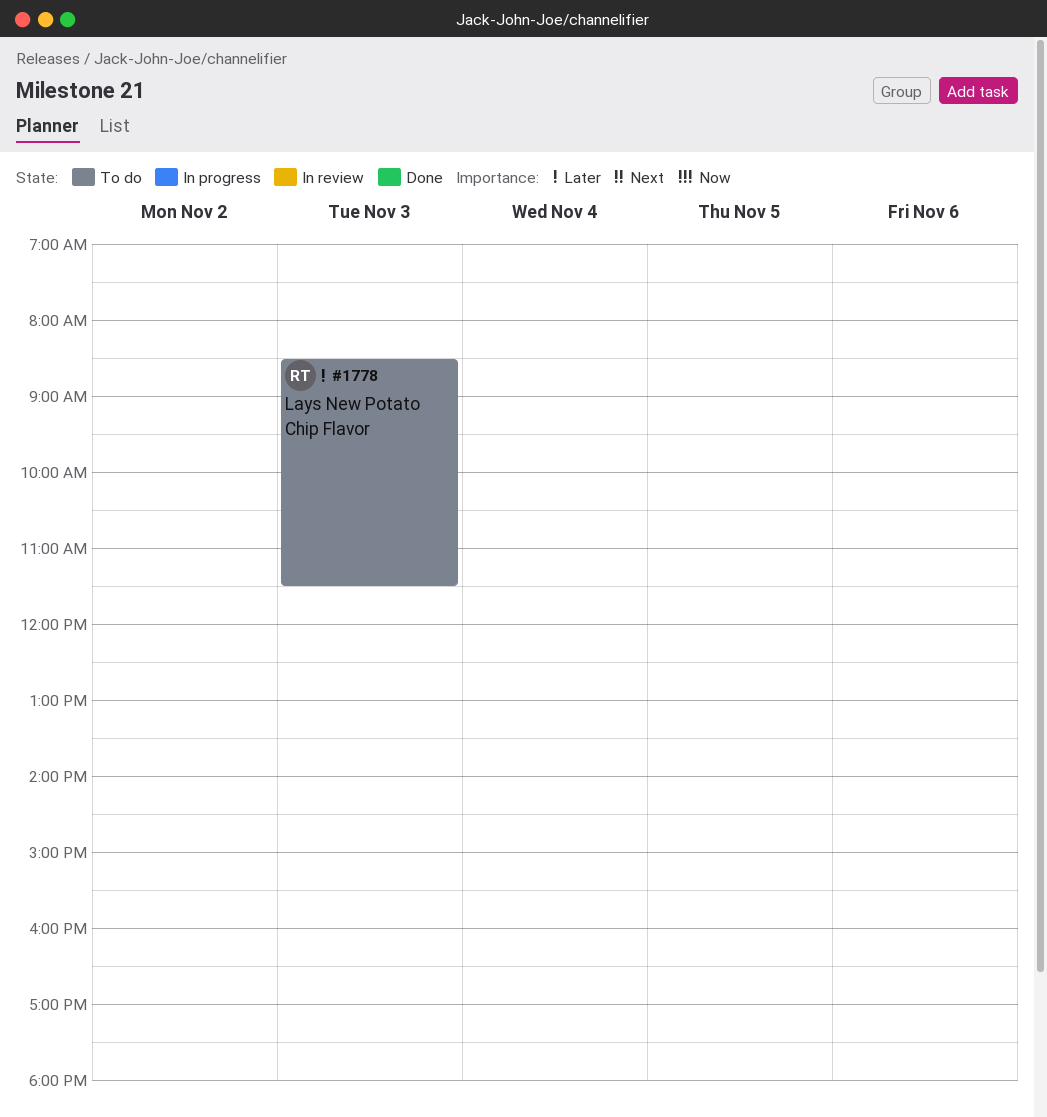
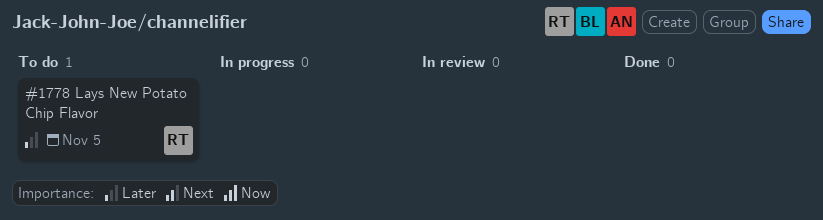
#1778, day: Nov 3 -> Nov 5

